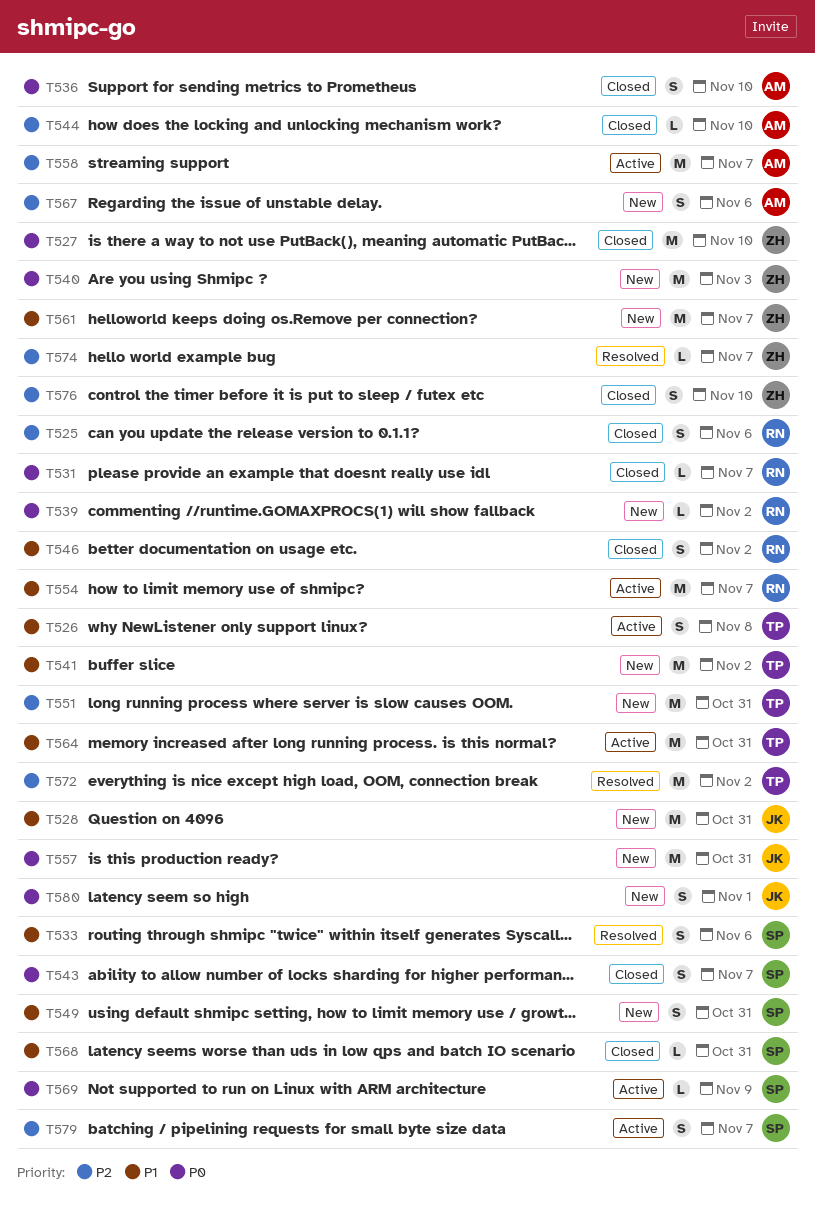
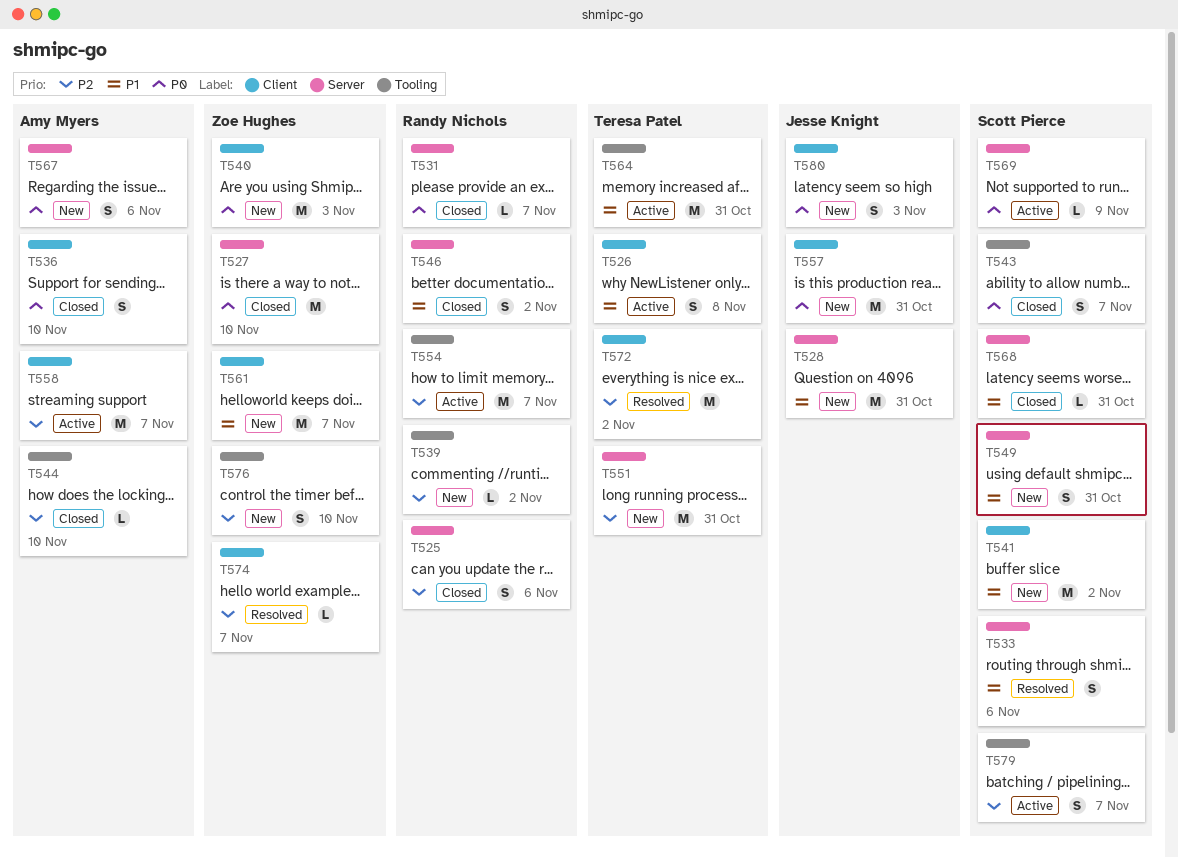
T539, priority: P0 -> P2
T541, owner: Teresa Patel -> Scott Pierce
T554, priority: P1 -> P2
T567, priority: P2 -> P0
T576, status: Closed -> New
T580, due: Nov 1 -> Nov 3

